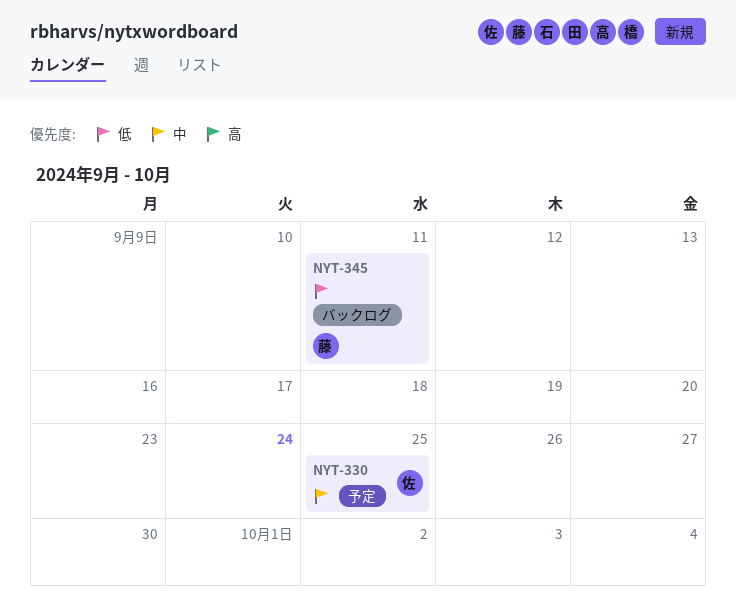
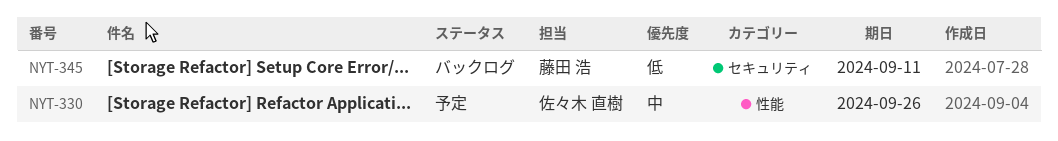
NYT-330, due: Sep 25 -> Sep 26

